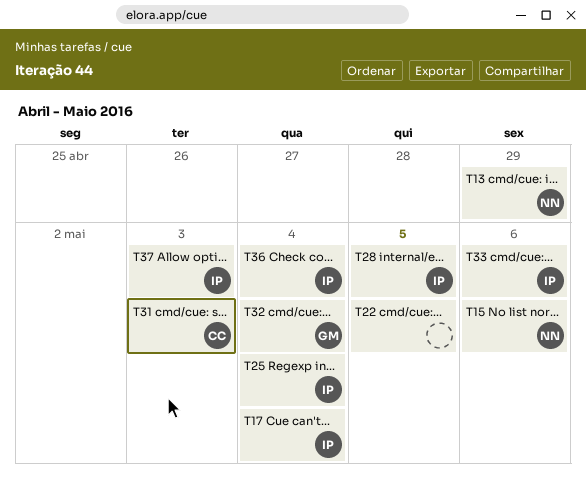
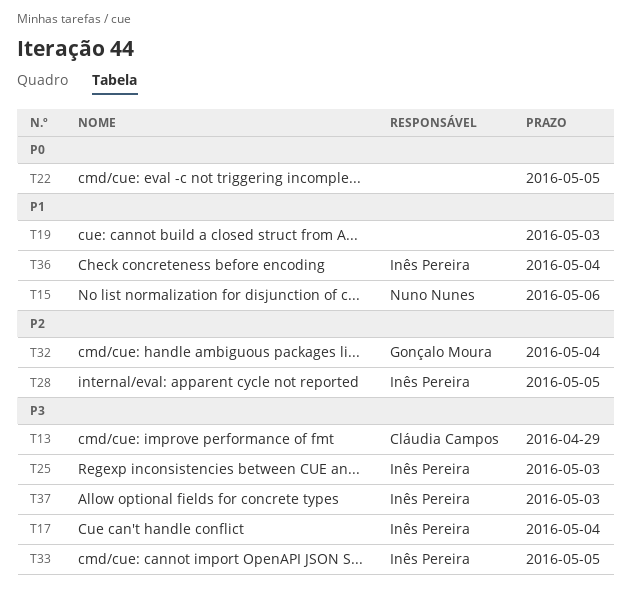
T13, owner: Nuno Nunes -> Cláudia Campos
T19: none -> present
T25, due: May 4 -> May 3
T31: present -> none
T33, due: May 6 -> May 5

